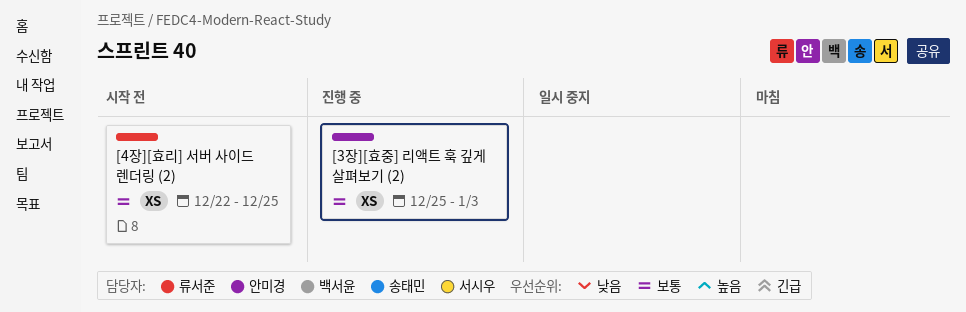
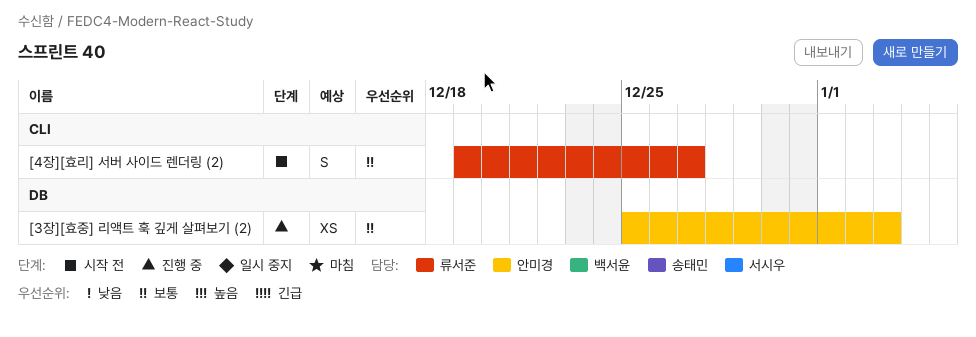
[4장][효리] 서버 사이드 렌더링 (2), estimate: XS -> S
[4장][효리] 서버 사이드 렌더링 (2), start: Dec 22 -> Dec 19
[4장][효리] 서버 사이드 렌더링 (2), due: Dec 25 -> Dec 27

